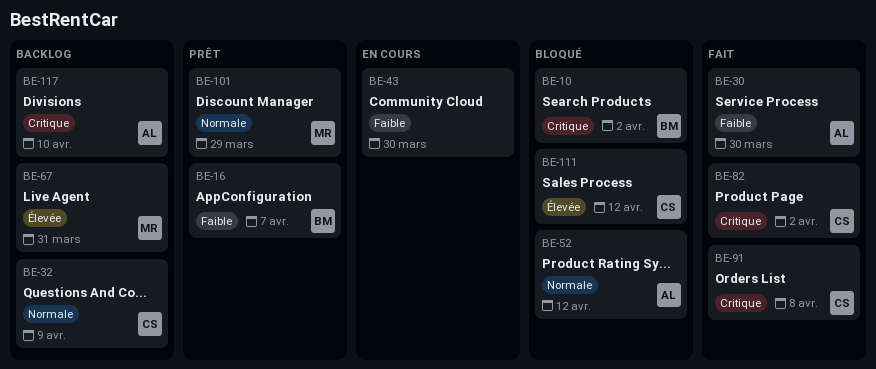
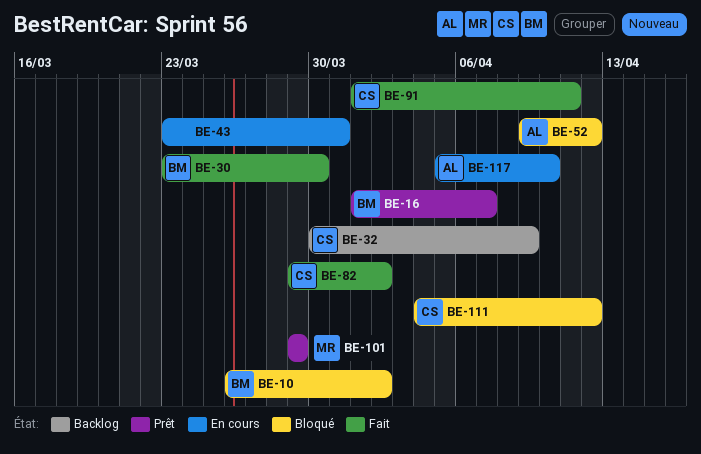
BE-30, owner: AL -> BM
BE-43, due: Mar 30 -> Mar 31
BE-67: present -> none
BE-91, due: Apr 8 -> Apr 11
BE-117, status: Backlog -> En cours

